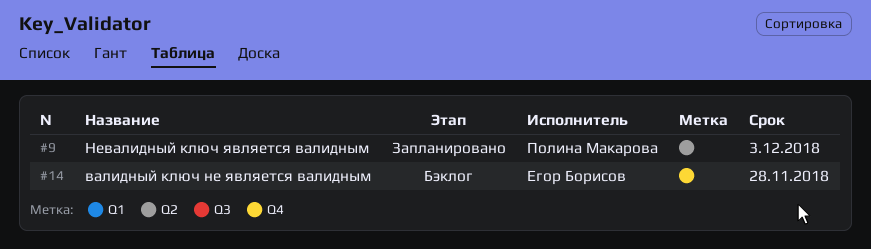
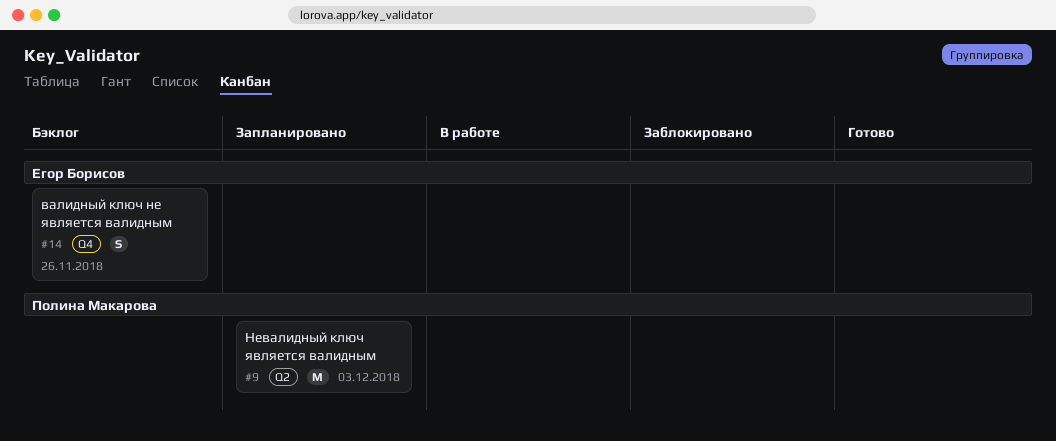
#14, due: Nov 28 -> Nov 26

